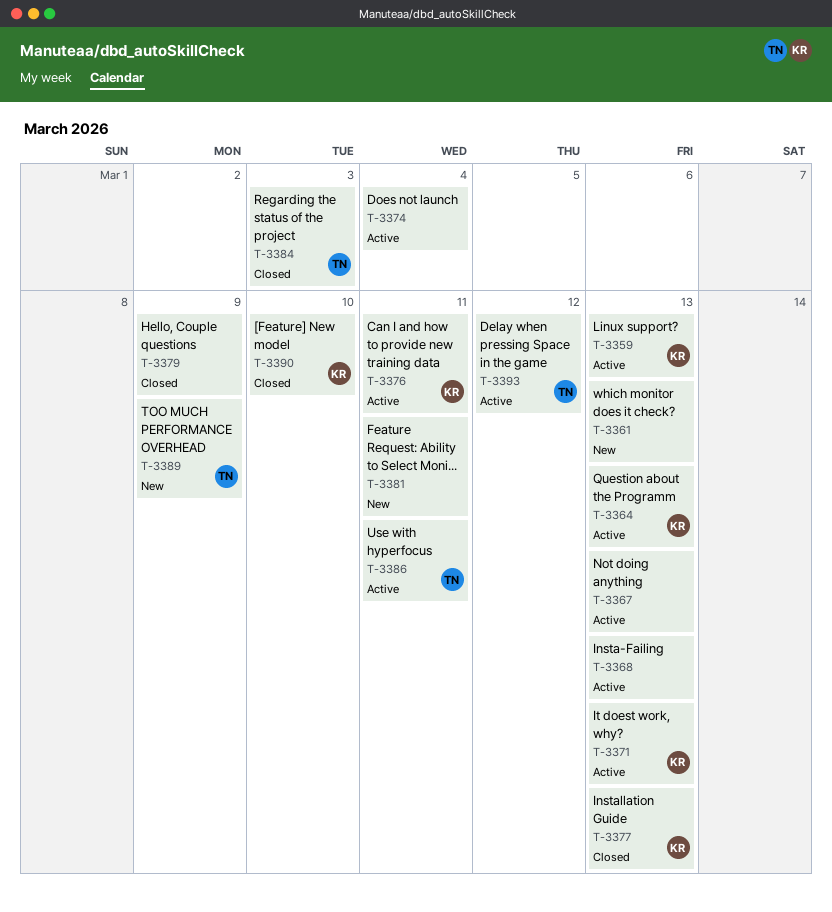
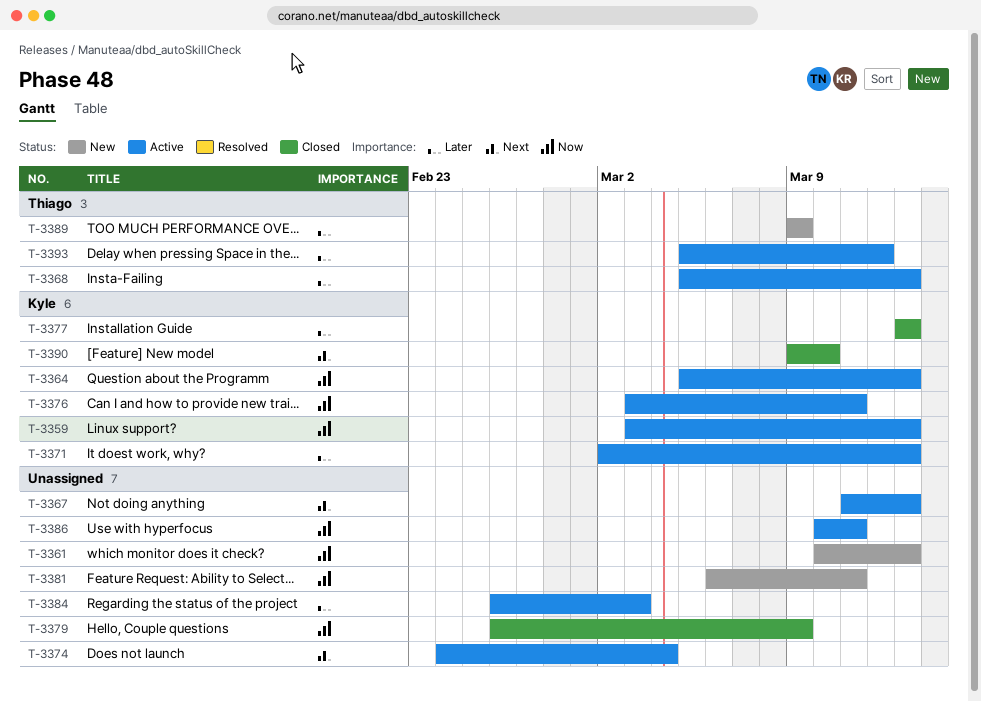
T-3368, owner: none -> Thiago
T-3384, status: Closed -> Active
T-3384, owner: Thiago -> none
T-3386, owner: Thiago -> none

